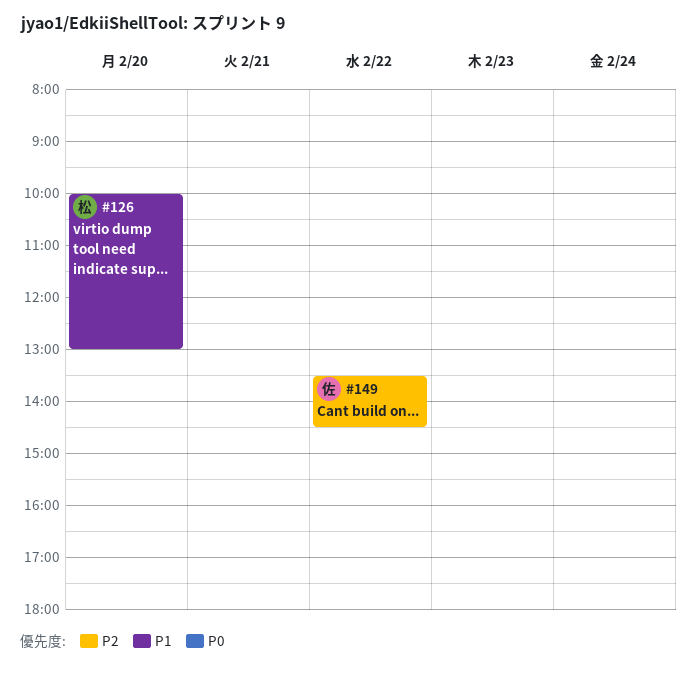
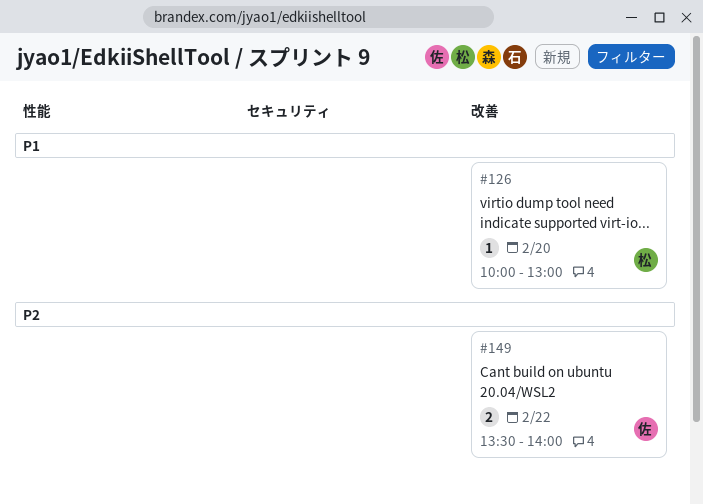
#149, ends: 14:30 -> 14:00

